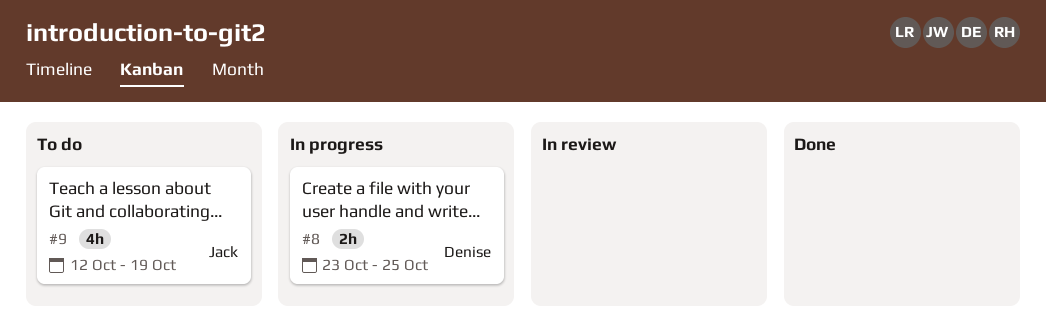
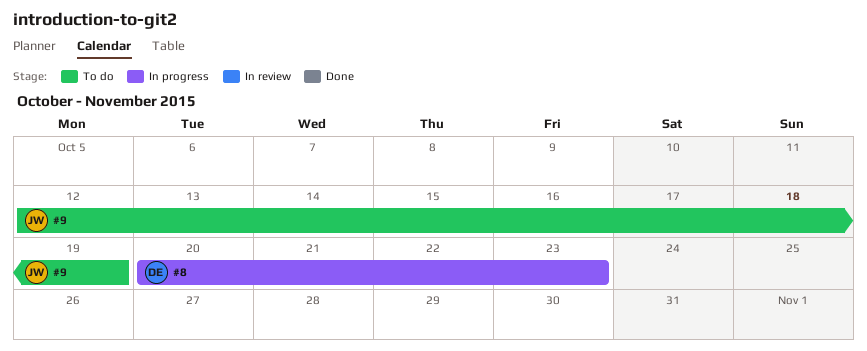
#8, start: Oct 23 -> Oct 20
#8, due: Oct 25 -> Oct 23

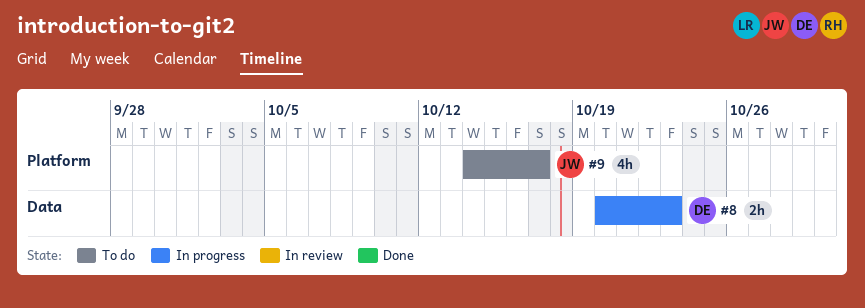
#9, start: Oct 12 -> Oct 14
#9, due: Oct 19 -> Oct 17

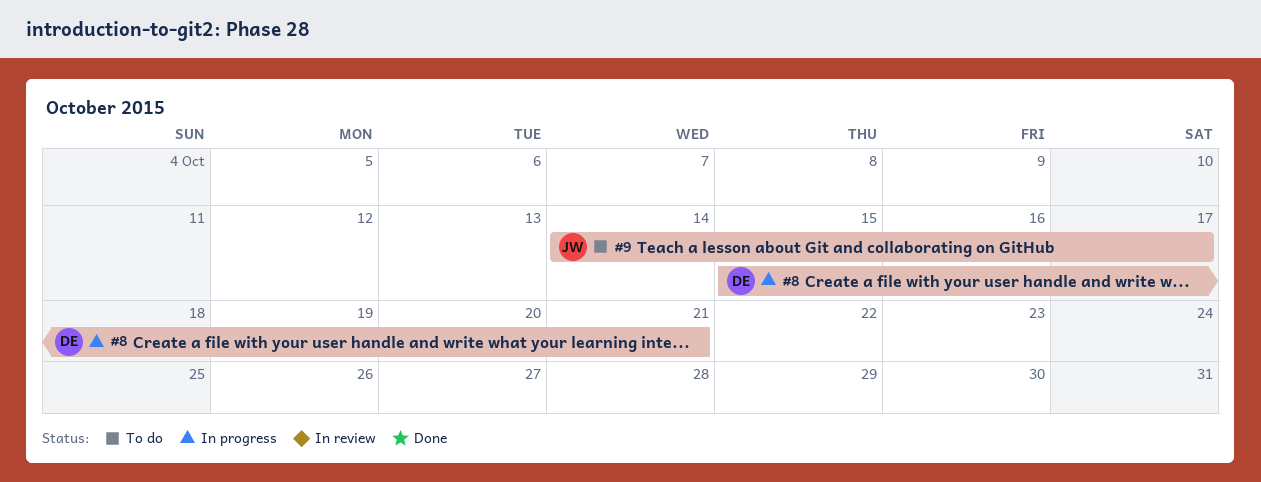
#8, start: Oct 20 -> Oct 15
#8, due: Oct 23 -> Oct 21

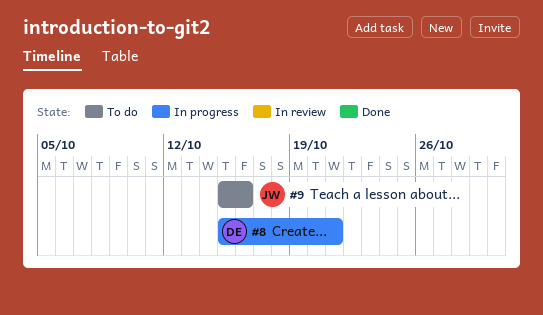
#9, start: Oct 14 -> Oct 15
#9, due: Oct 17 -> Oct 16

